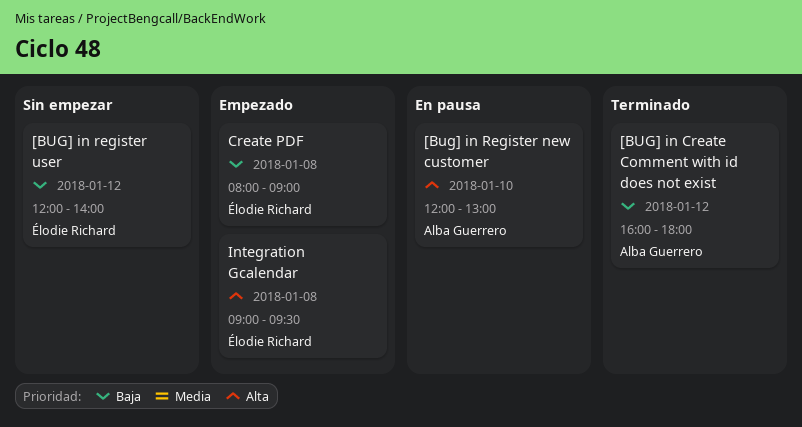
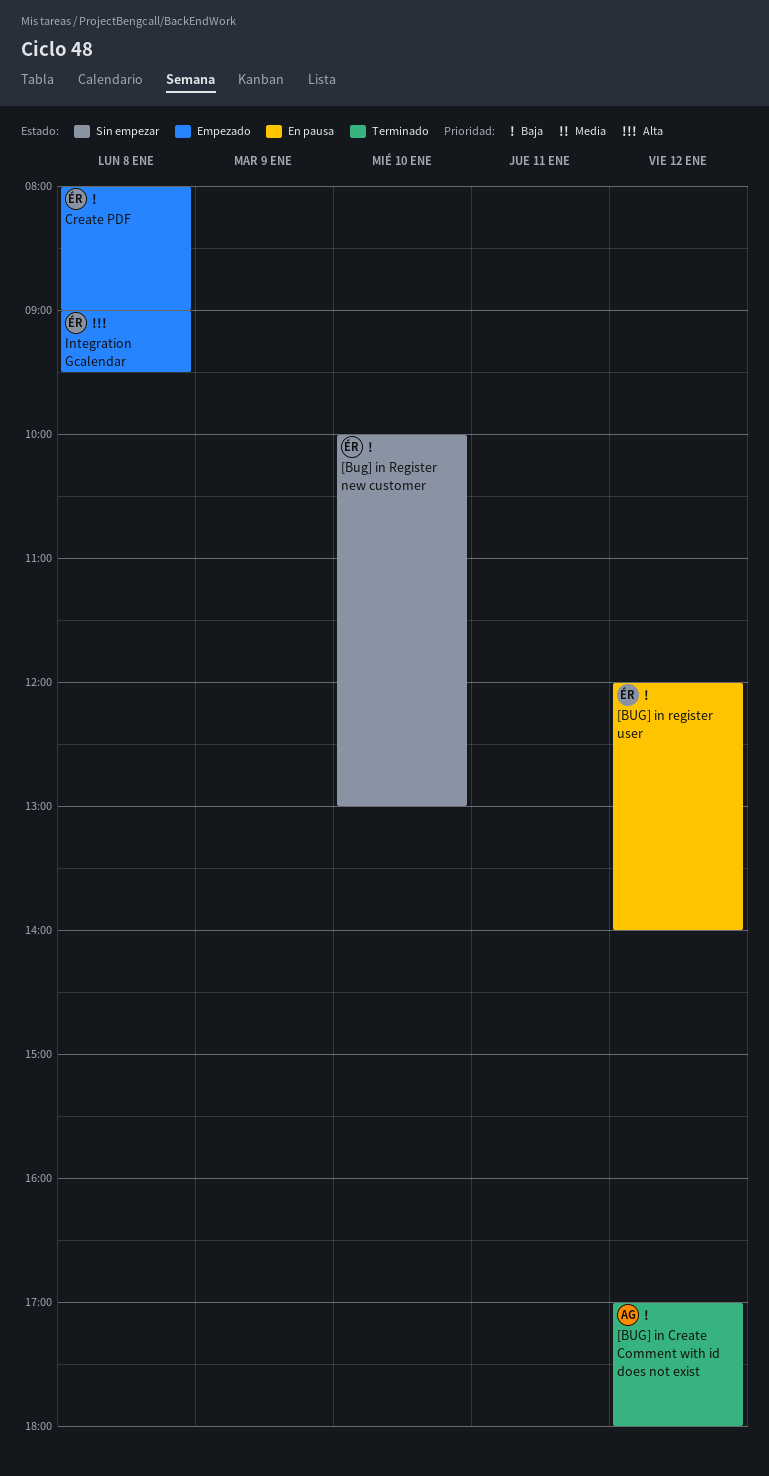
[BUG] in Create Comment with id does not exist, begins: 16:00 -> 17:00
[Bug] in Register new customer, status: En pausa -> Sin empezar
[Bug] in Register new customer, owner: Alba Guerrero -> Élodie Richard
[Bug] in Register new customer, priority: Alta -> Baja
[Bug] in Register new customer, begins: 12:00 -> 10:00
[BUG] in register user, status: Sin empezar -> En pausa

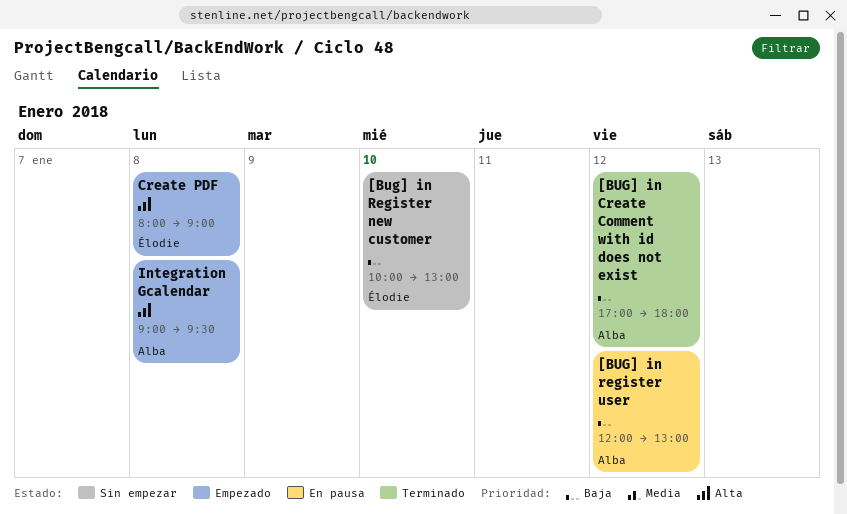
[BUG] in register user, owner: Élodie -> Alba
[BUG] in register user, ends: 14:00 -> 13:00
Create PDF, priority: Baja -> Alta
Integration Gcalendar, owner: Élodie -> Alba

